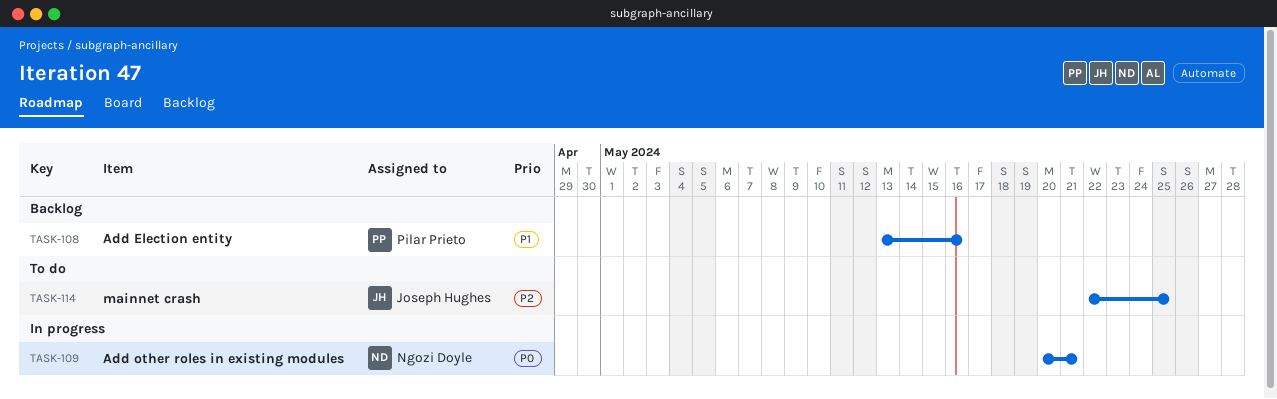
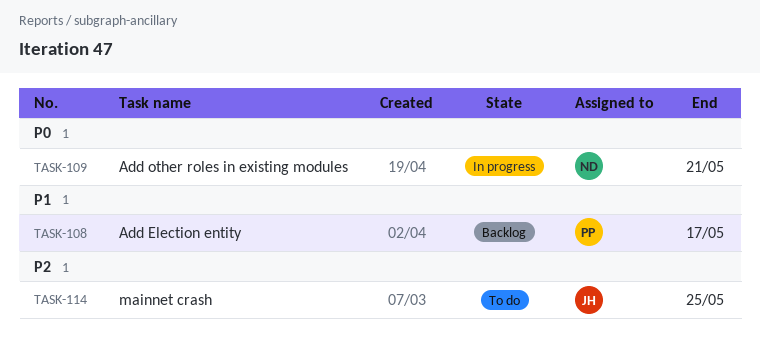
TASK-108, due: May 16 -> May 17

